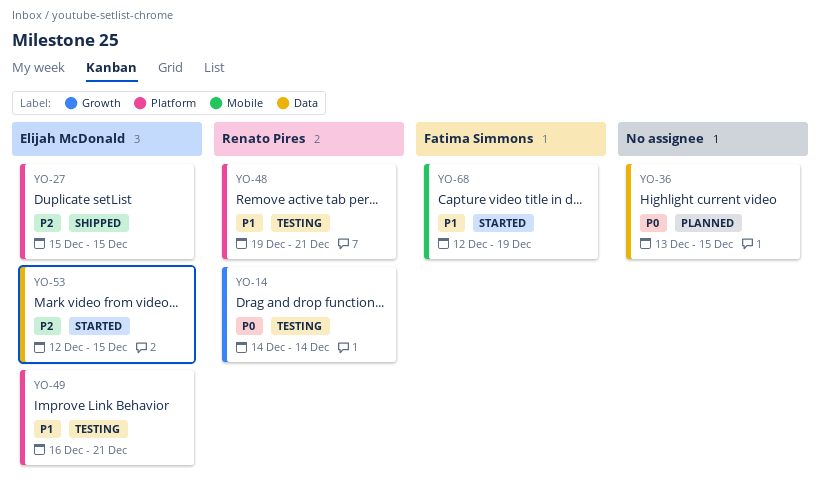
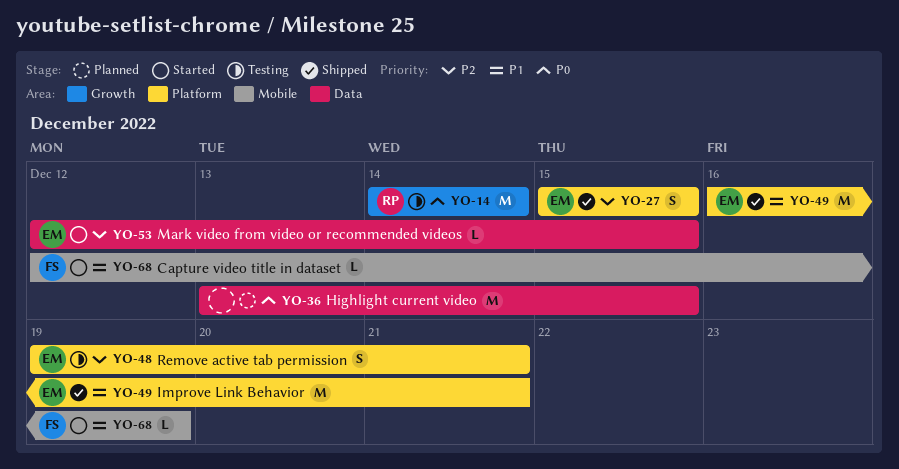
YO-48, owner: Renato Pires -> Elijah McDonald
YO-48, priority: P1 -> P2
YO-49, status: Testing -> Shipped

